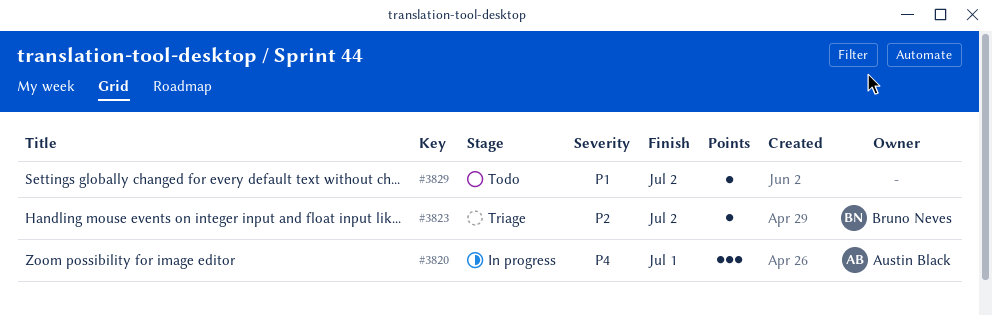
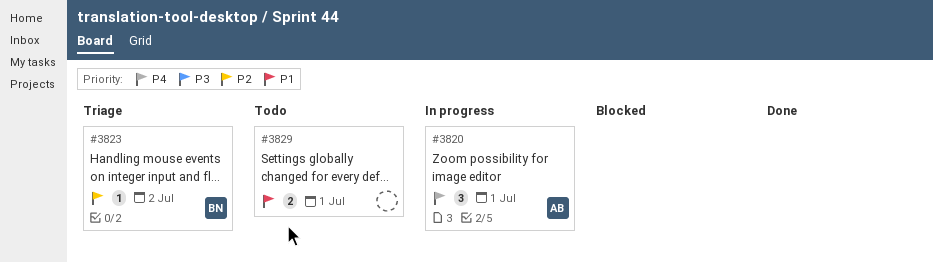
#3829, estimate: 1 -> 2
#3829, due: Jul 2 -> Jul 1

